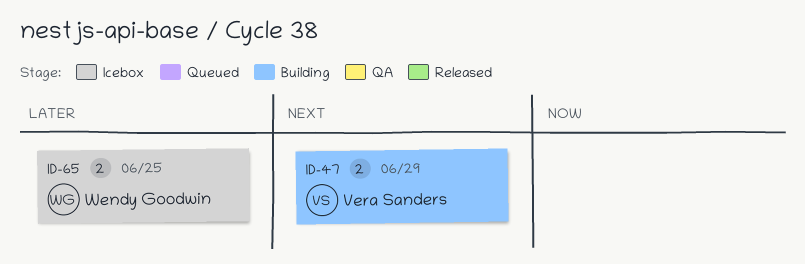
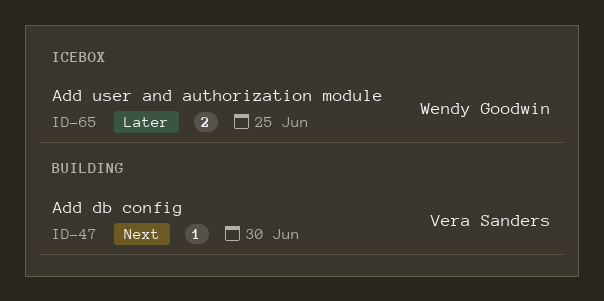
ID-47, estimate: 2 -> 1
ID-47, due: Jun 29 -> Jun 30

